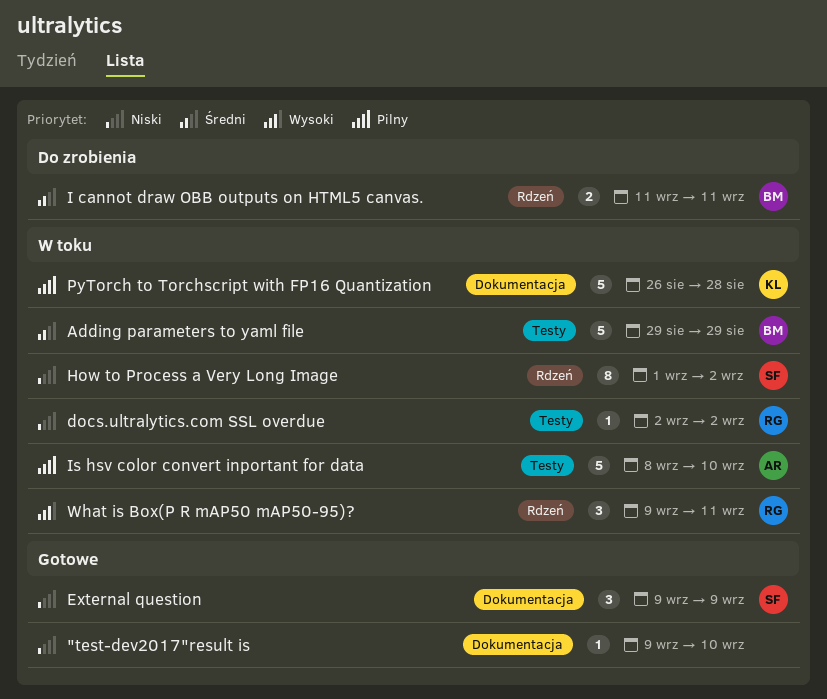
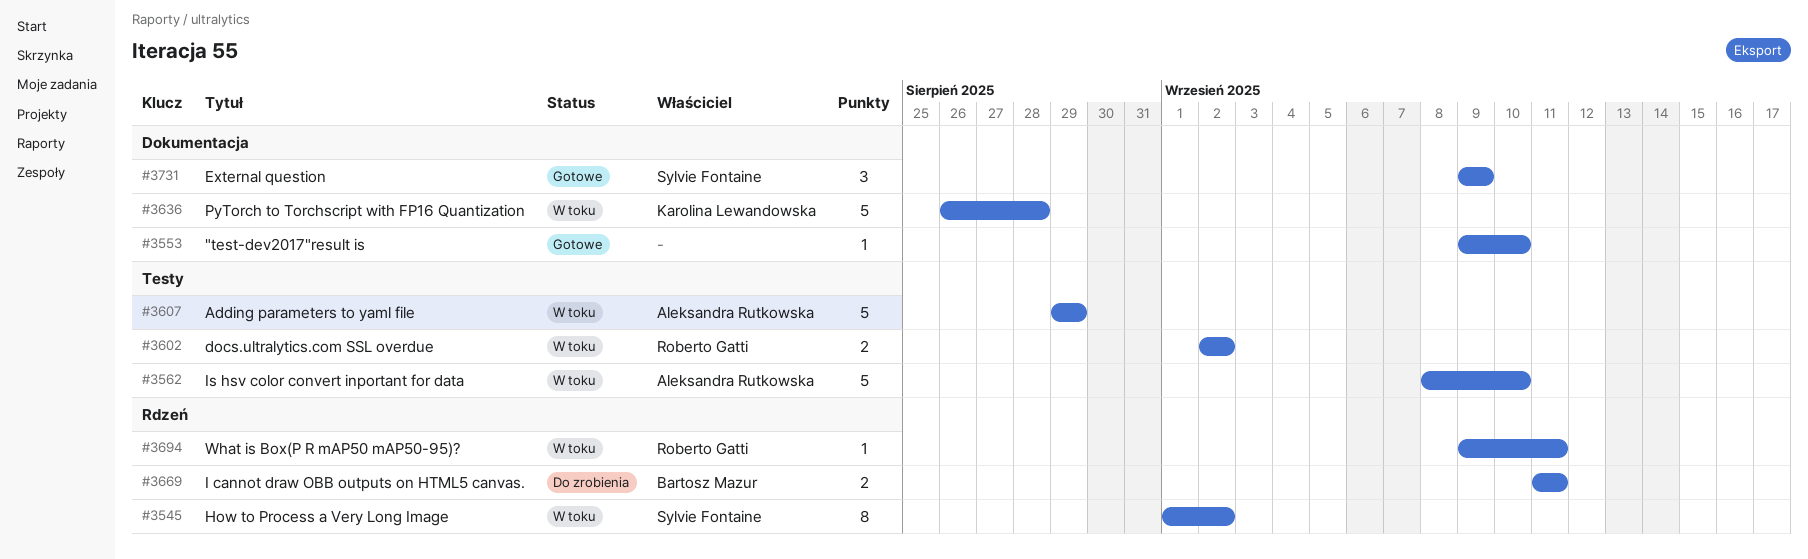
Adding parameters to yaml file, owner: Bartosz Mazur -> Aleksandra Rutkowska
docs.ultralytics.com SSL overdue, estimate: 1 -> 2
What is Box(P R mAP50 mAP50-95)?, estimate: 3 -> 1

